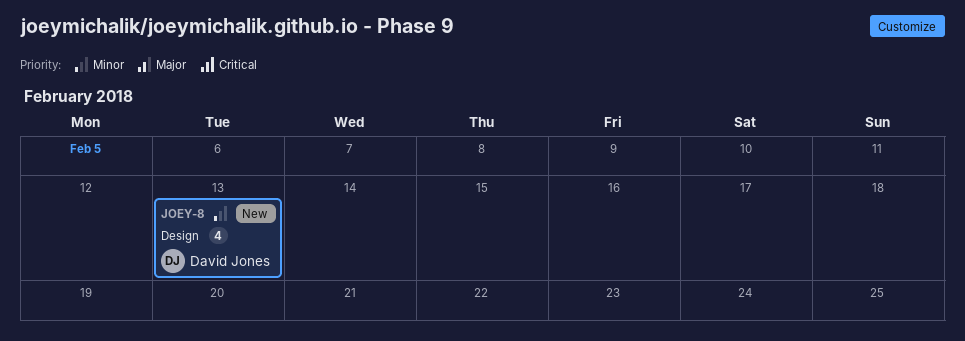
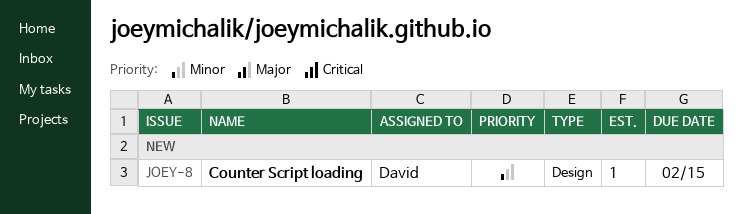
JOEY-8, estimate: 4 -> 1
JOEY-8, due: Feb 13 -> Feb 15

